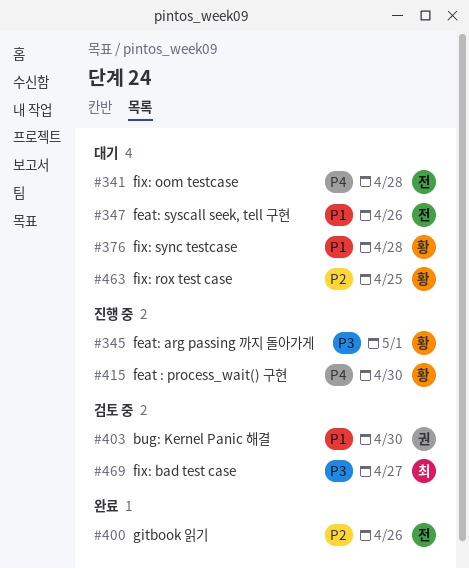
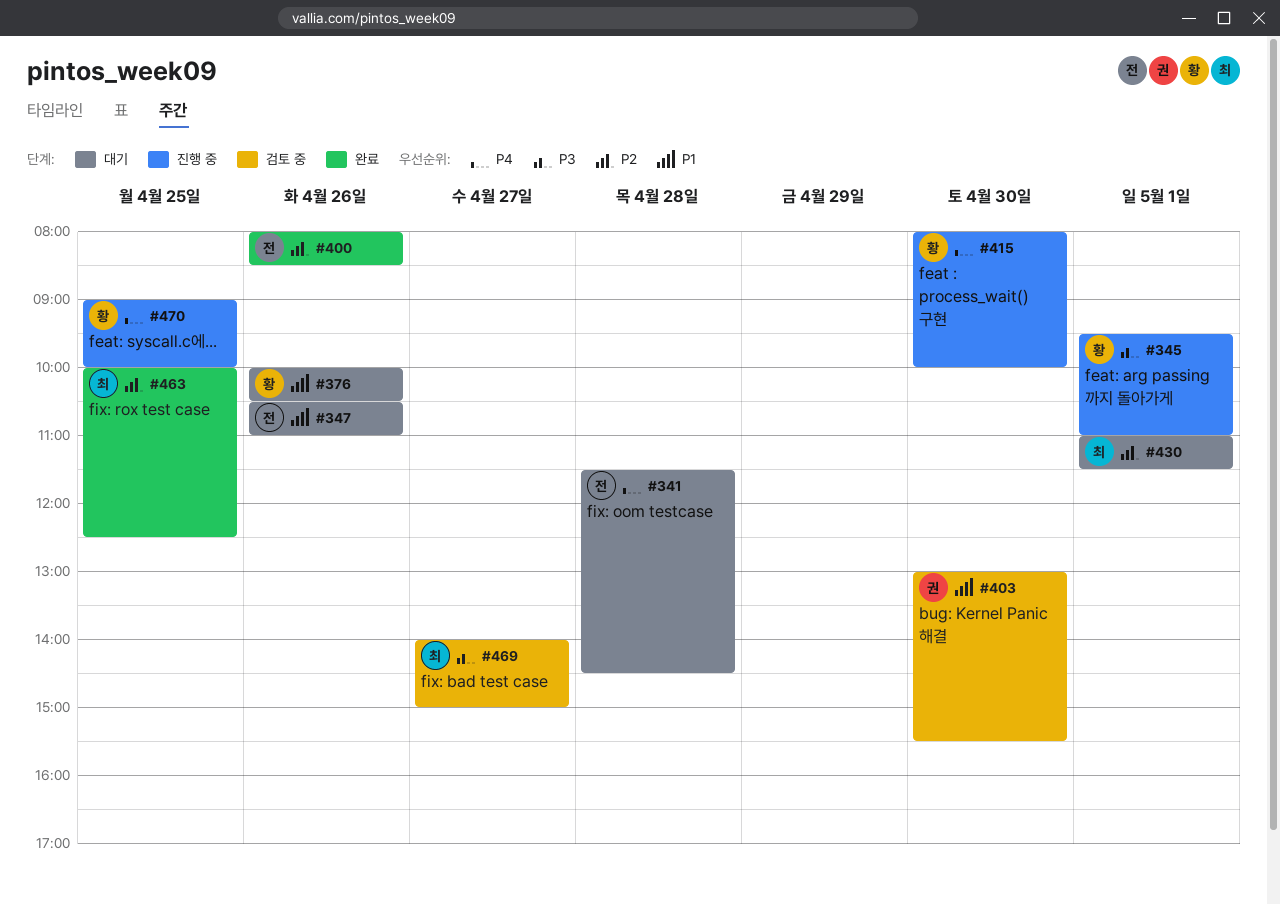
#376, day: Apr 28 -> Apr 26
#430: none -> present
#463, status: 대기 -> 완료
#463, owner: 황 -> 최
#470: none -> present

